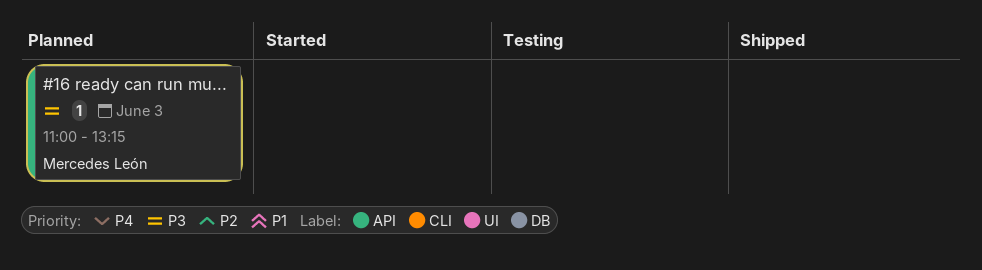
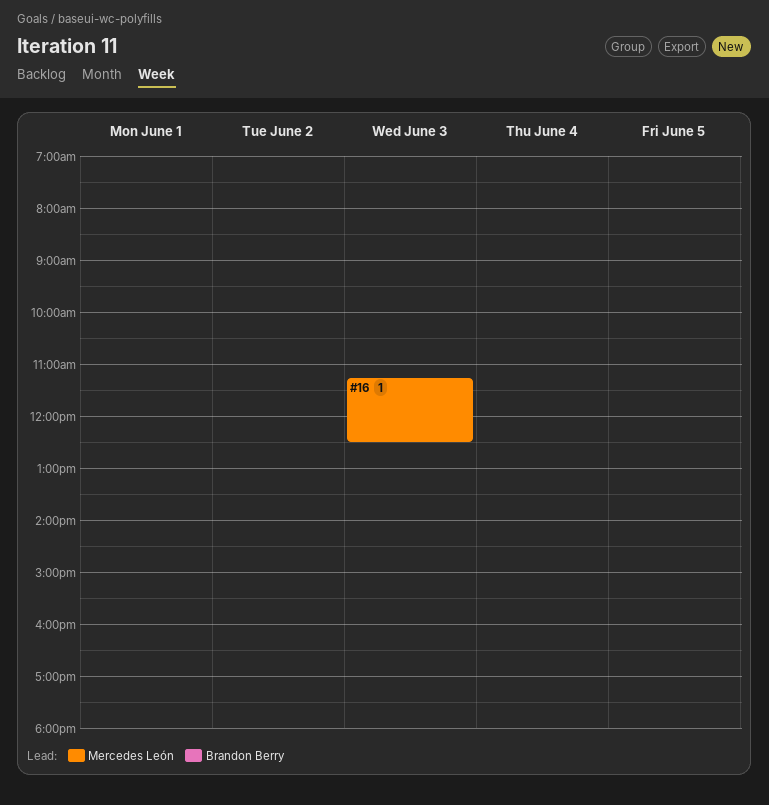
#16, begins: 11:00 -> 11:15
#16, ends: 13:15 -> 12:30

